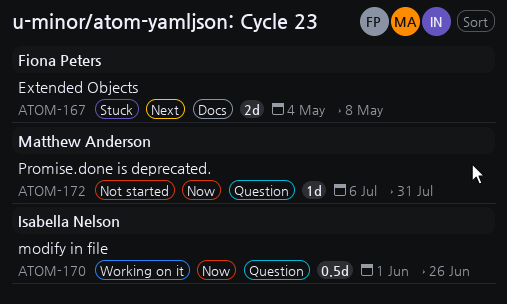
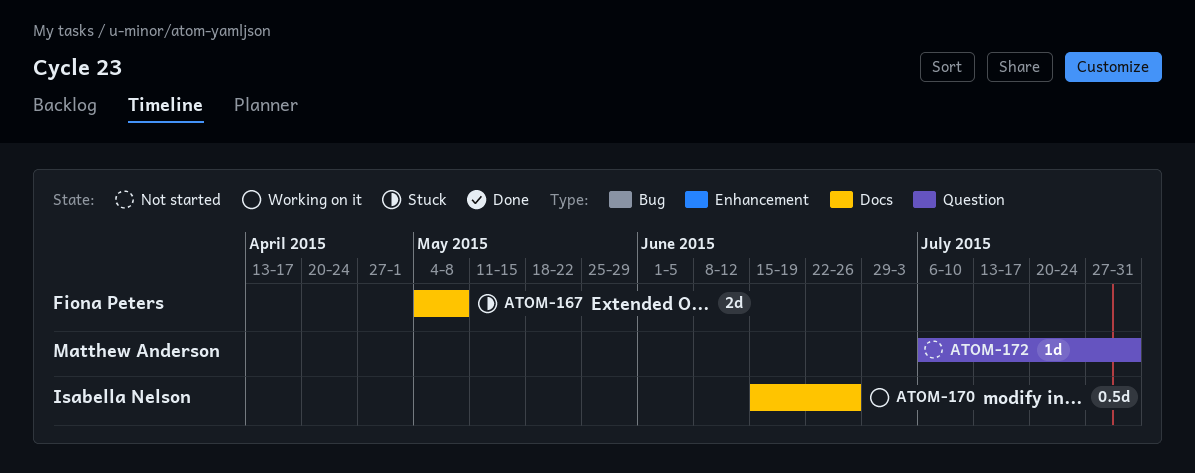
ATOM-170, label: Question -> Docs
ATOM-170, start: Jun 1 -> Jun 15

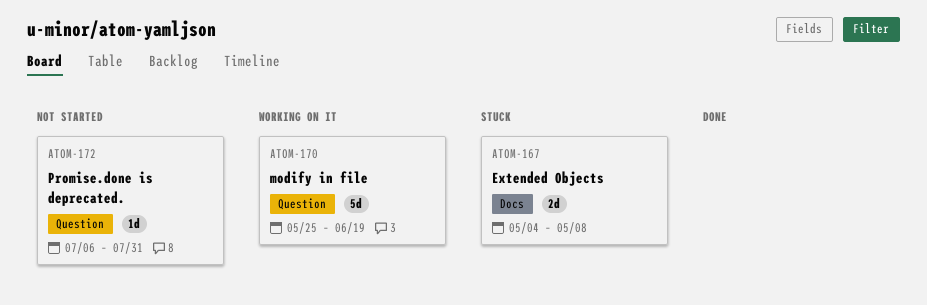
ATOM-170, label: Docs -> Question
ATOM-170, estimate: 0.5d -> 5d
ATOM-170, start: Jun 15 -> May 25
ATOM-170, due: Jun 26 -> Jun 19

